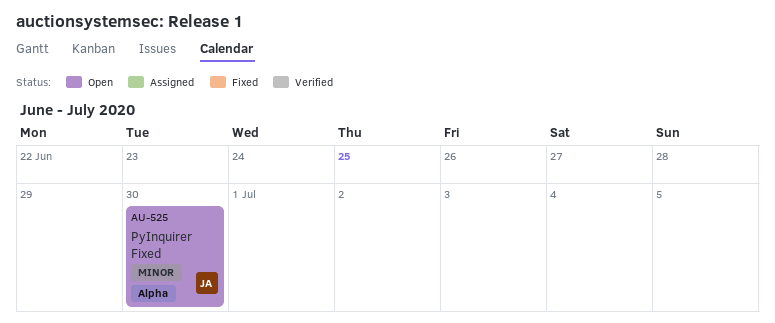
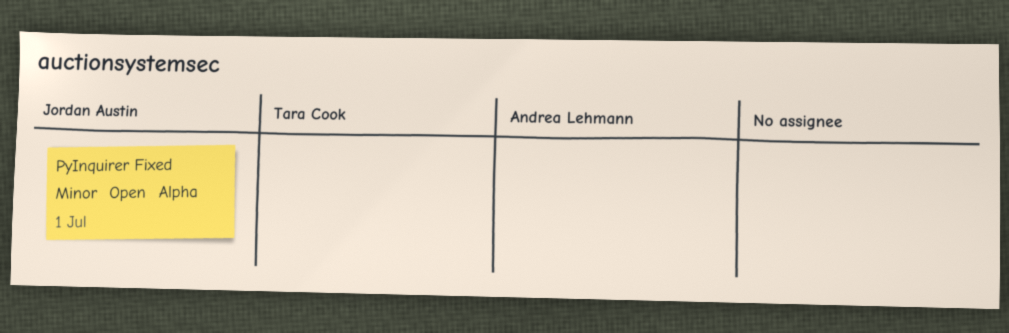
PyInquirer Fixed, due: Jun 30 -> Jul 1

